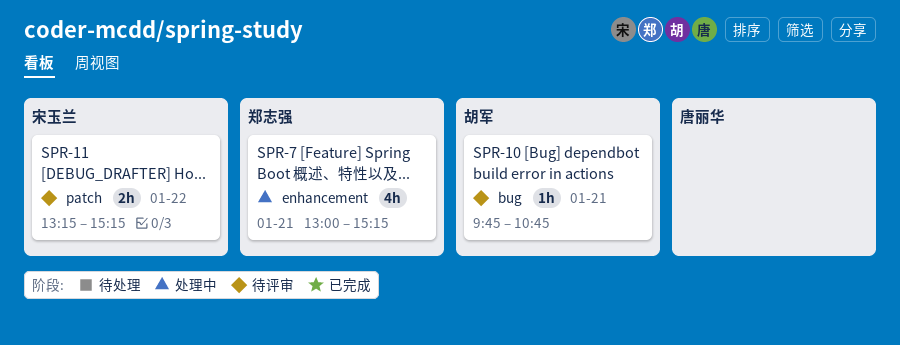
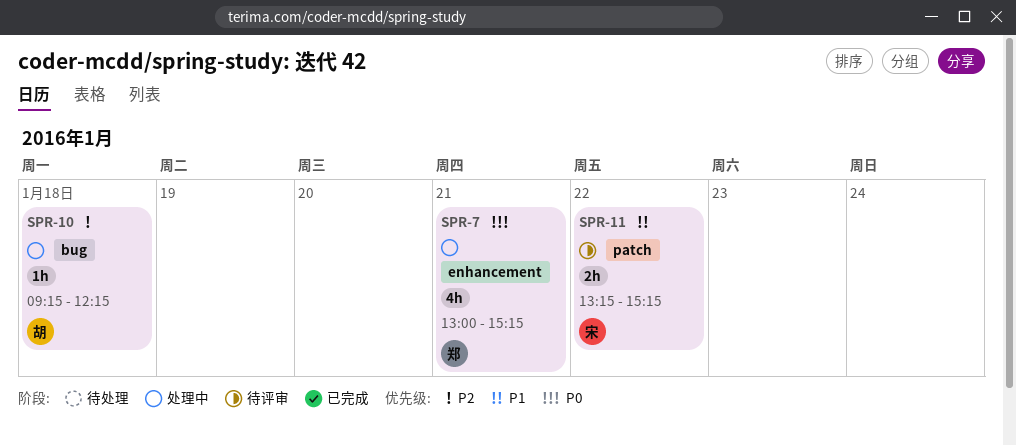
SPR-10, status: 待评审 -> 处理中
SPR-10, day: Jan 21 -> Jan 18
SPR-10, begins: 09:45 -> 09:15
SPR-10, ends: 10:45 -> 12:15

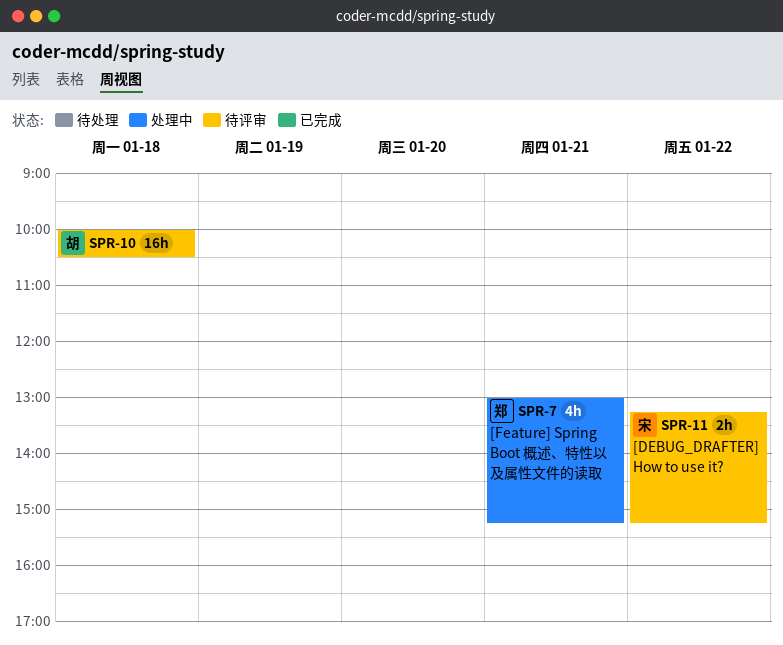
SPR-10, status: 处理中 -> 待评审
SPR-10, estimate: 1h -> 16h
SPR-10, begins: 09:15 -> 10:00
SPR-10, ends: 12:15 -> 10:30

